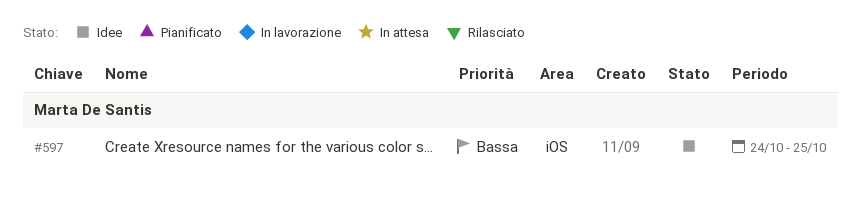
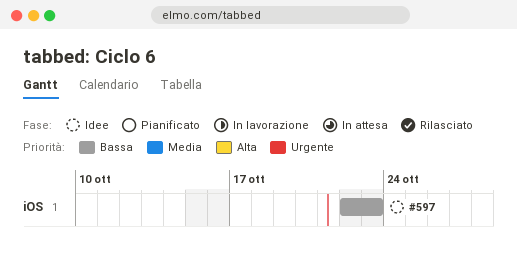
#597, start: Oct 24 -> Oct 22
#597, due: Oct 25 -> Oct 23

